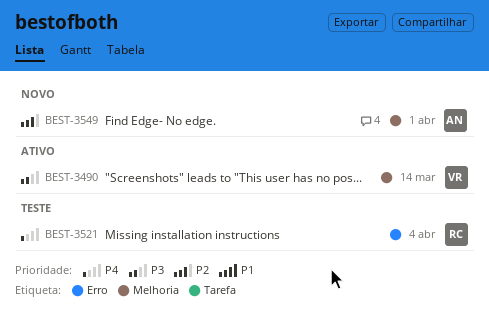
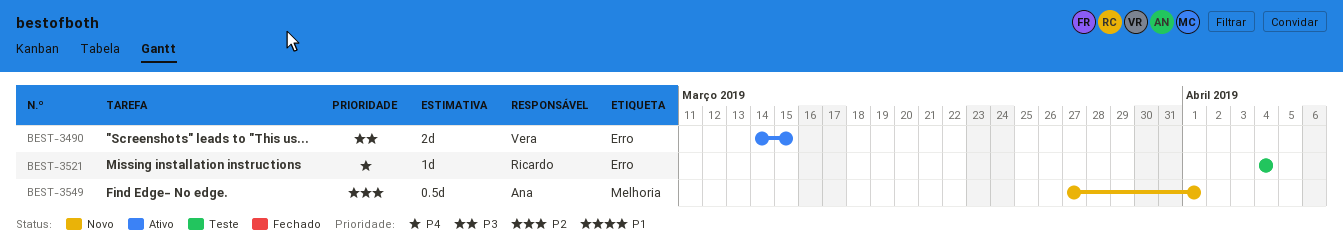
BEST-3490, label: Melhoria -> Erro
BEST-3490, due: Mar 14 -> Mar 15

